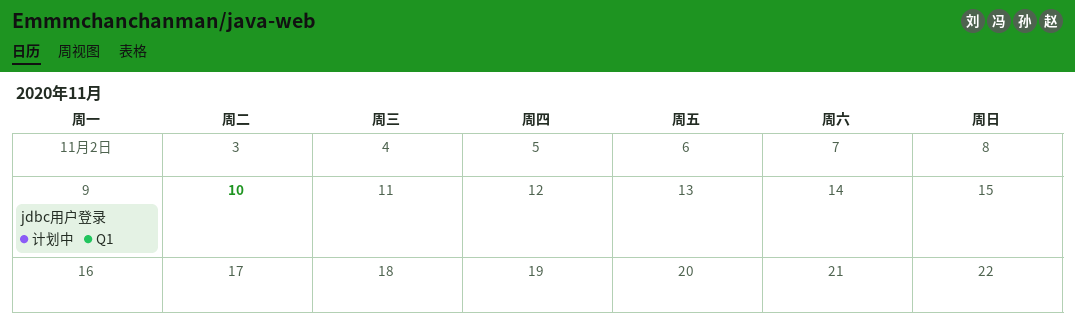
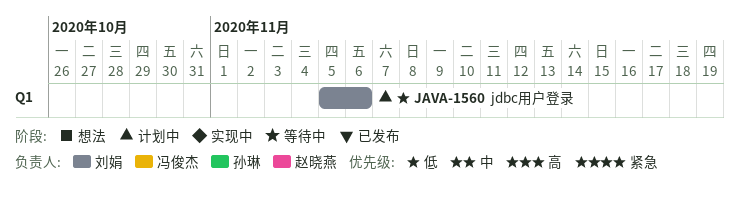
jdbc用户登录, due: Nov 9 -> Nov 6

